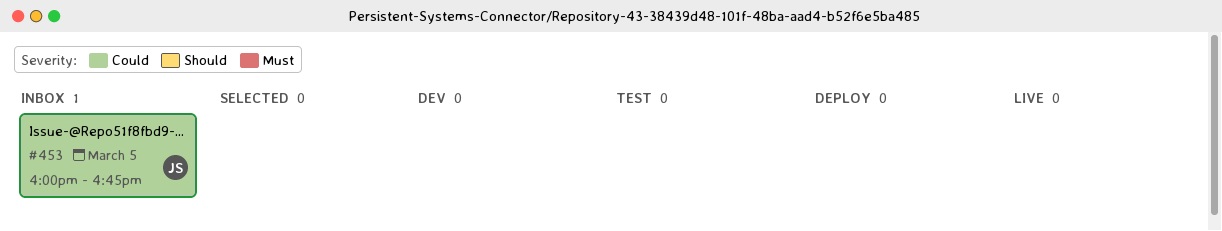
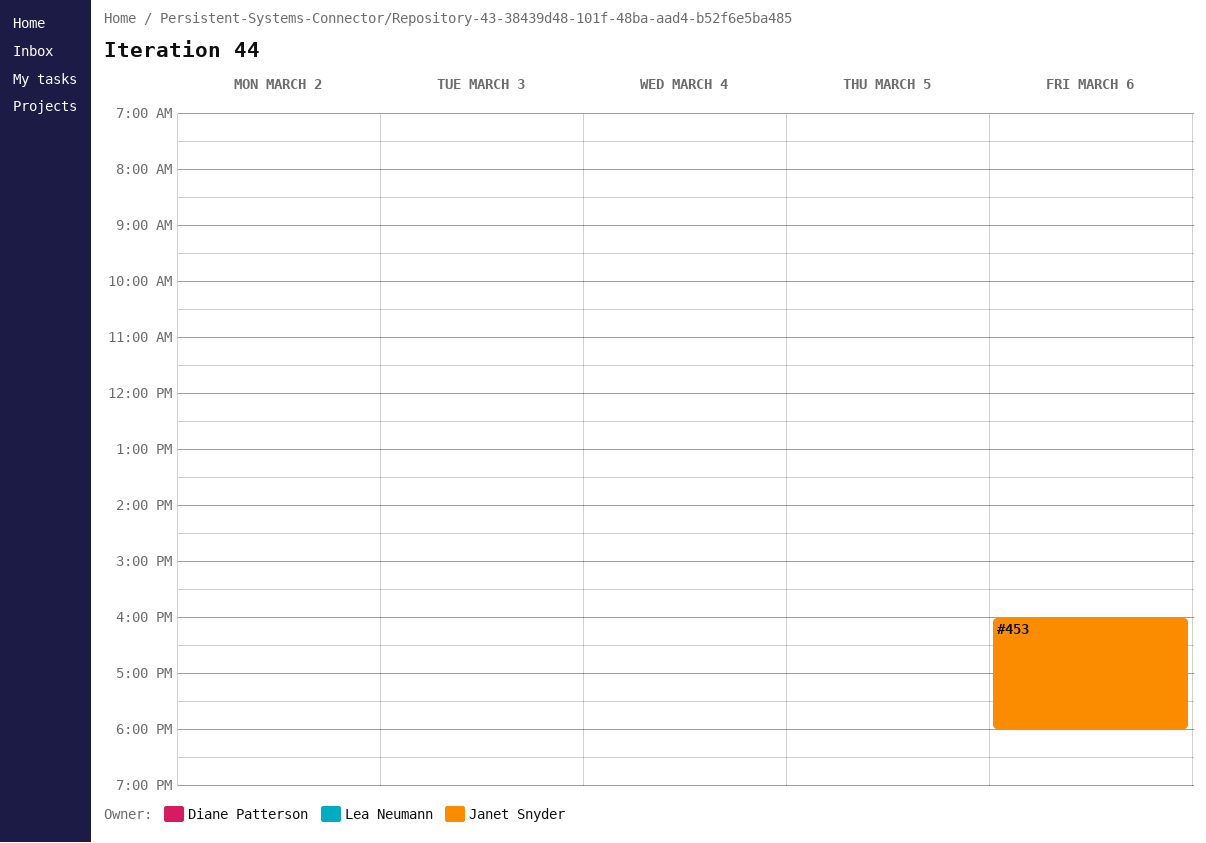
#453, day: Mar 5 -> Mar 6
#453, ends: 16:45 -> 18:00

